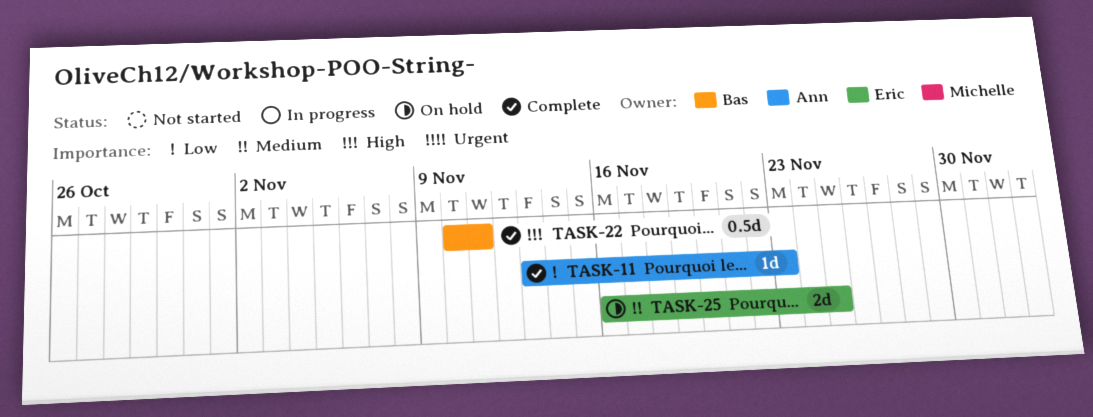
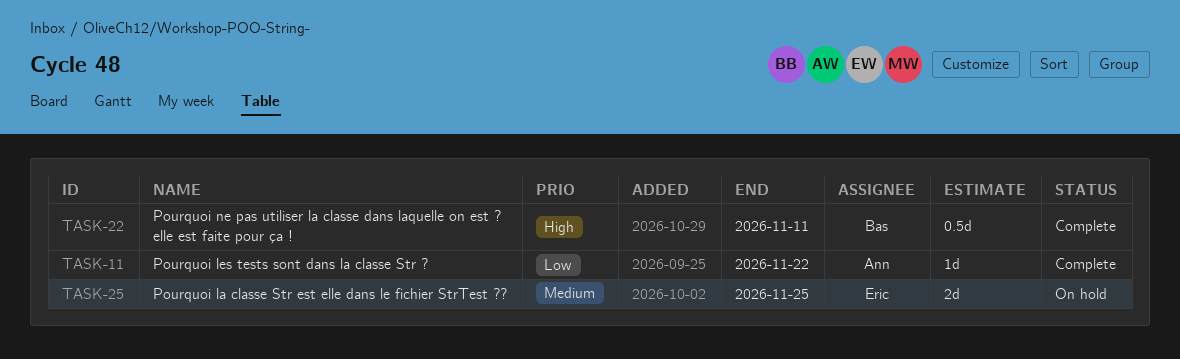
TASK-11, due: Nov 23 -> Nov 22

